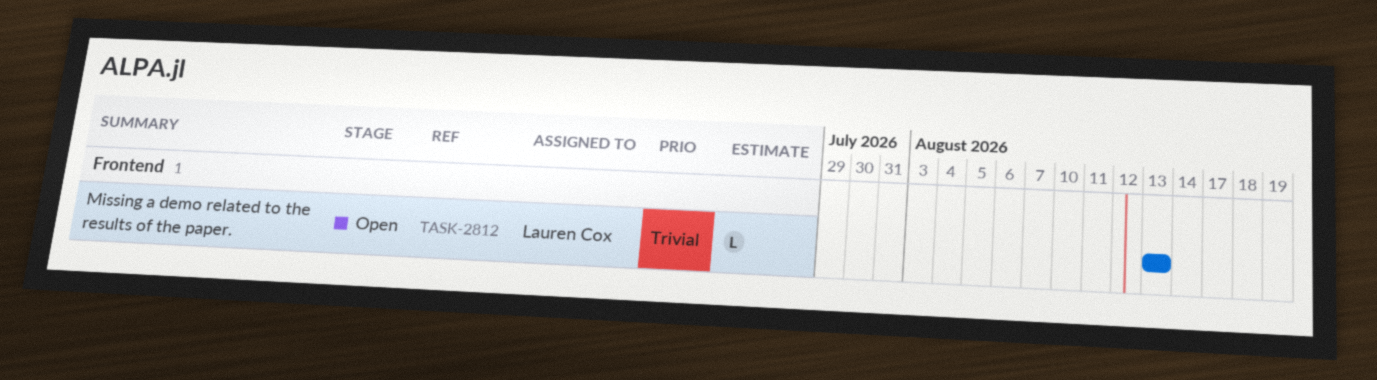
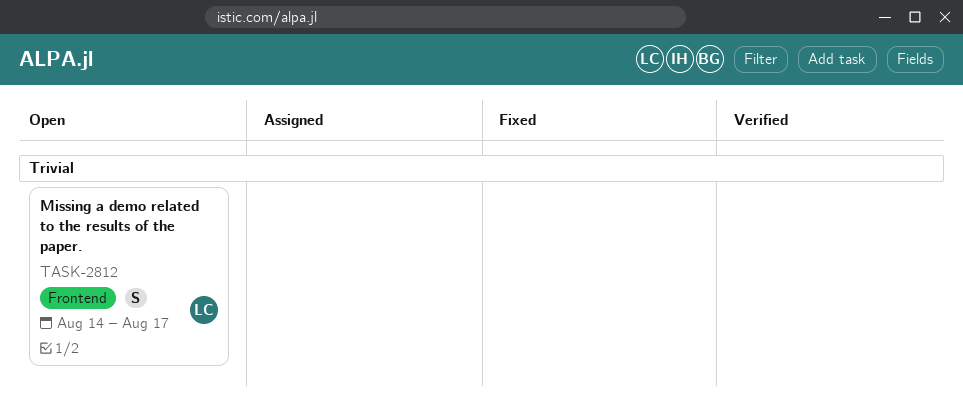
TASK-2812, estimate: L -> S
TASK-2812, start: Aug 13 -> Aug 14
TASK-2812, due: Aug 13 -> Aug 17

